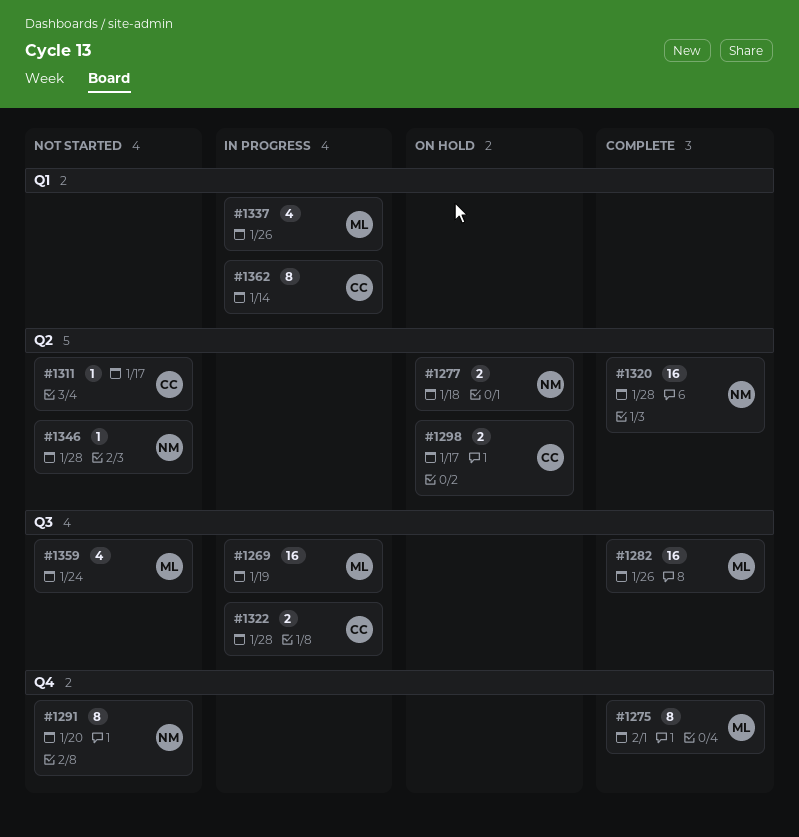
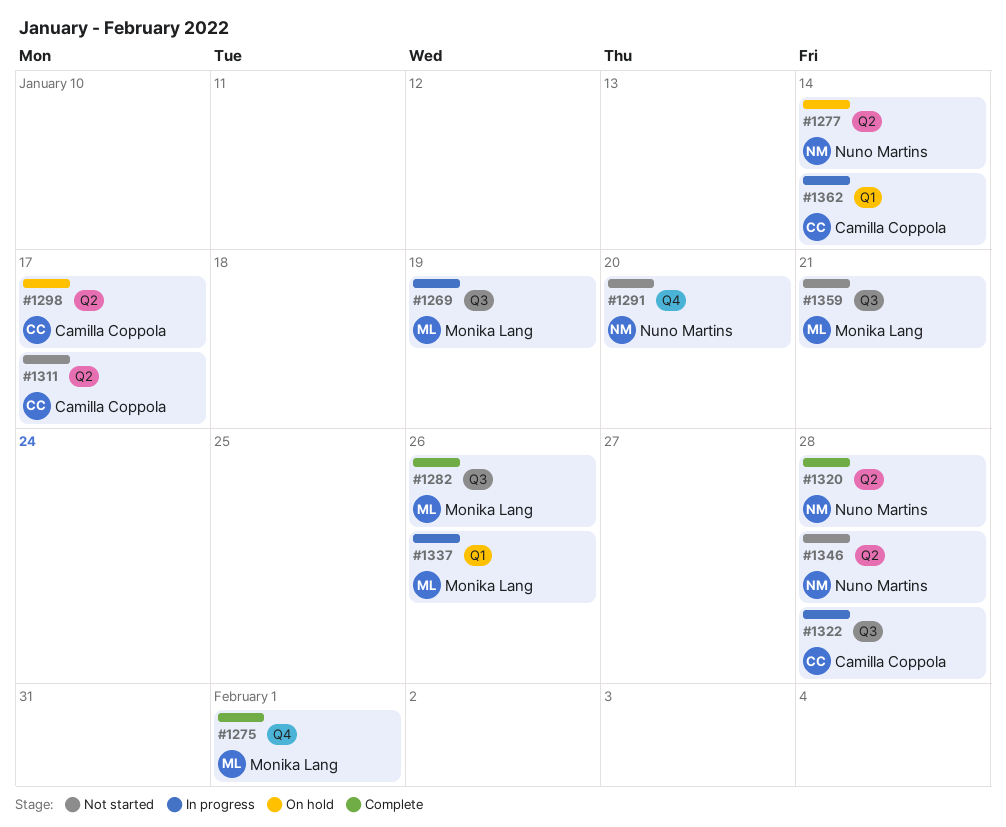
#1277, due: Jan 18 -> Jan 14
#1359, due: Jan 24 -> Jan 21

